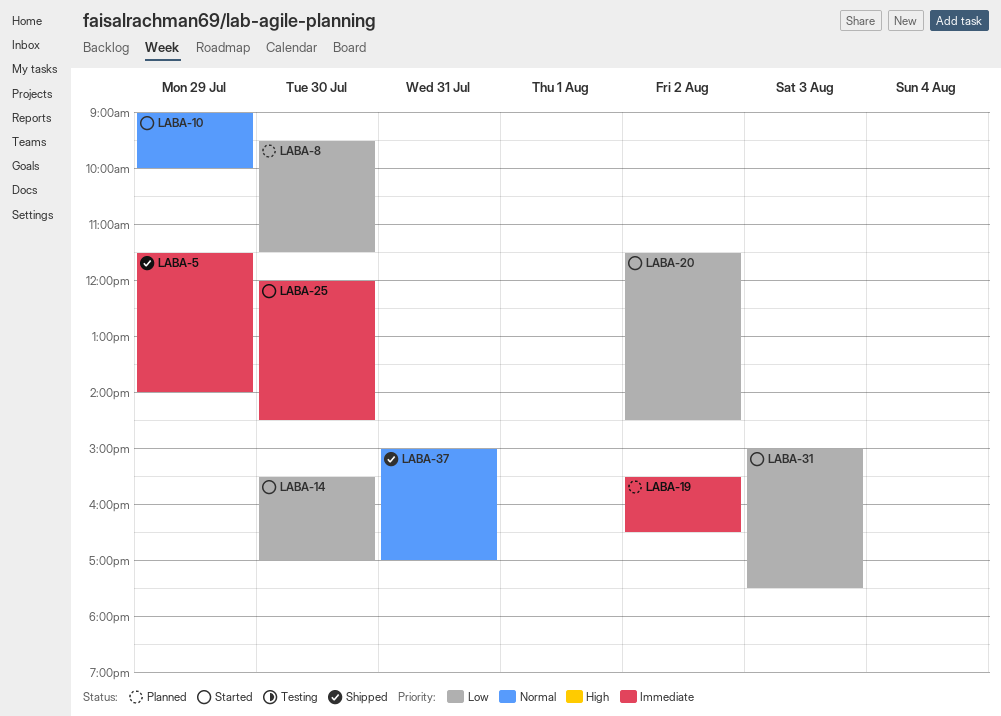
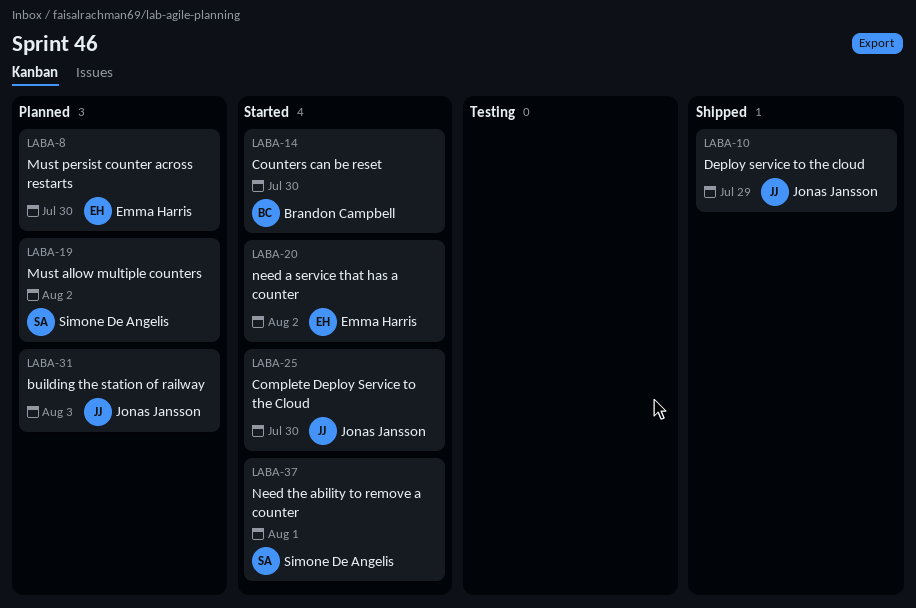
LABA-5: present -> none
LABA-10, status: Started -> Shipped
LABA-31, status: Started -> Planned
LABA-37, status: Shipped -> Started
LABA-37, day: Jul 31 -> Aug 1

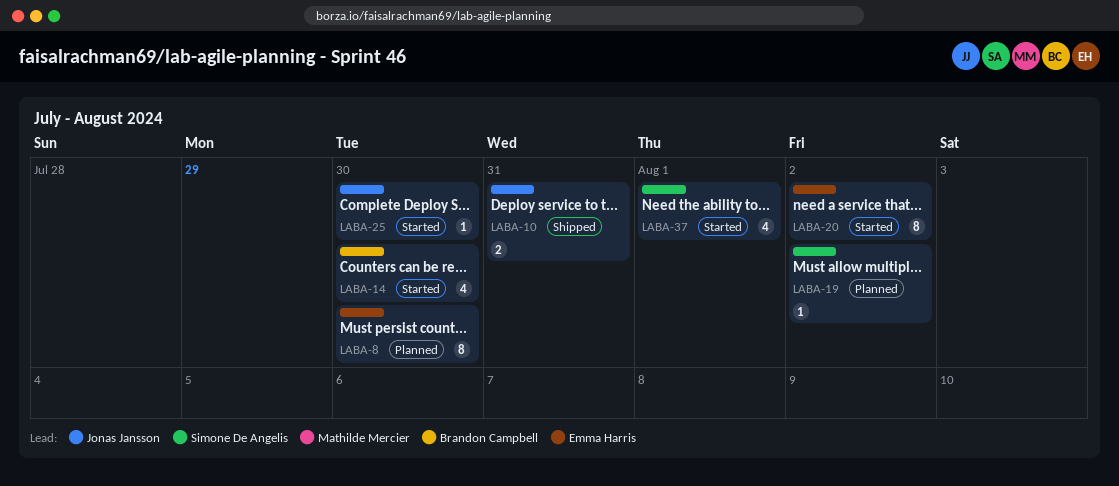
LABA-10, day: Jul 29 -> Jul 31
LABA-31: present -> none

